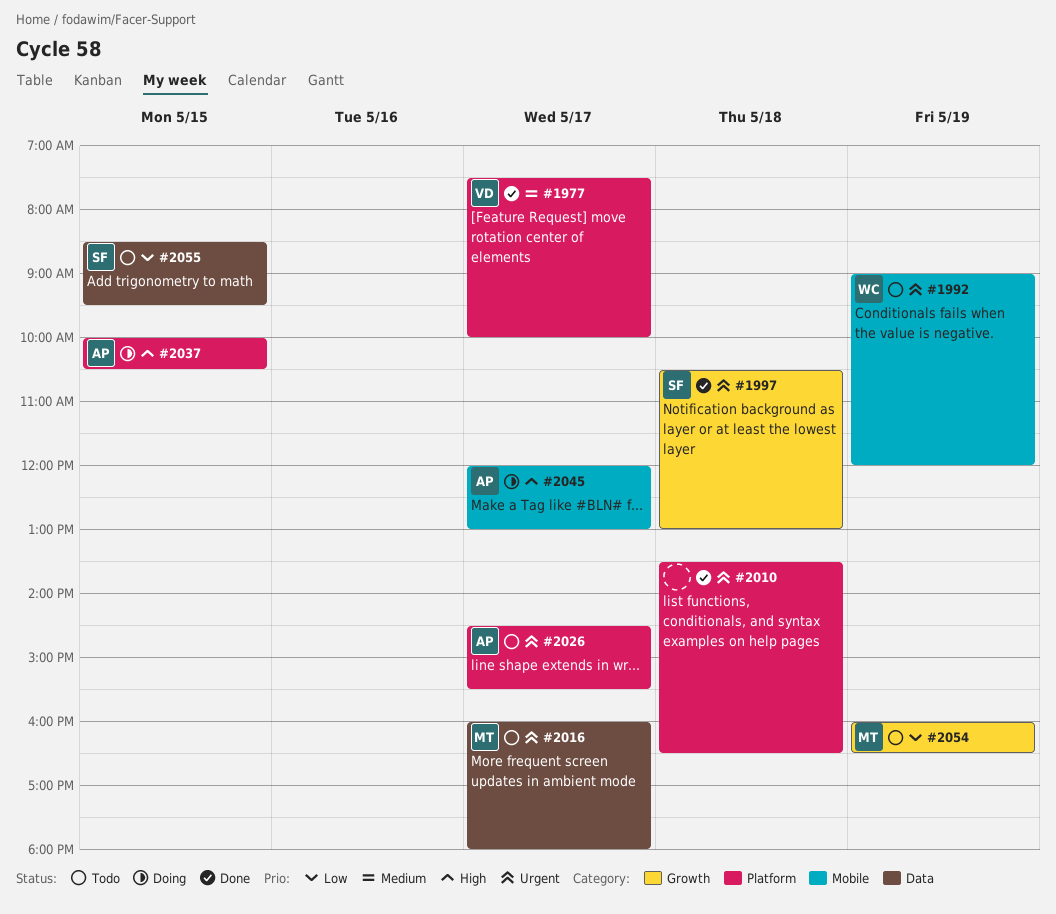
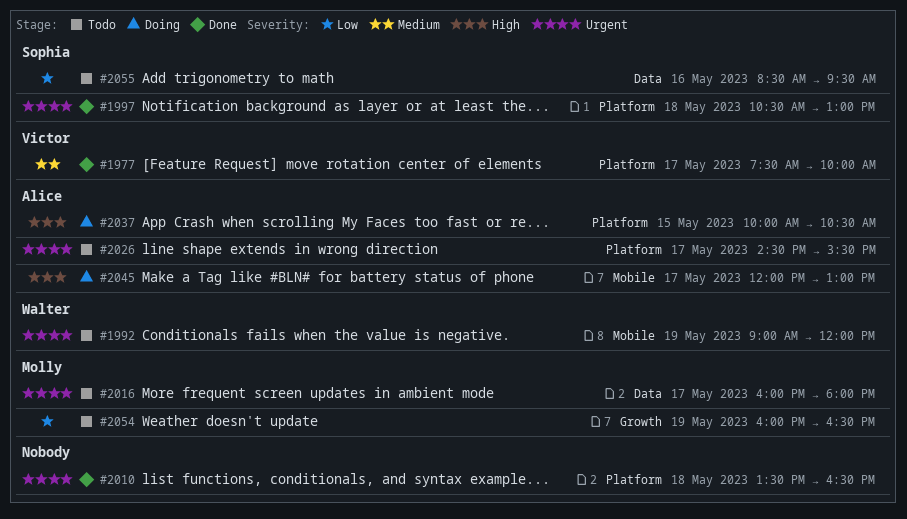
#1997, label: Growth -> Platform
#2055, day: May 15 -> May 16

